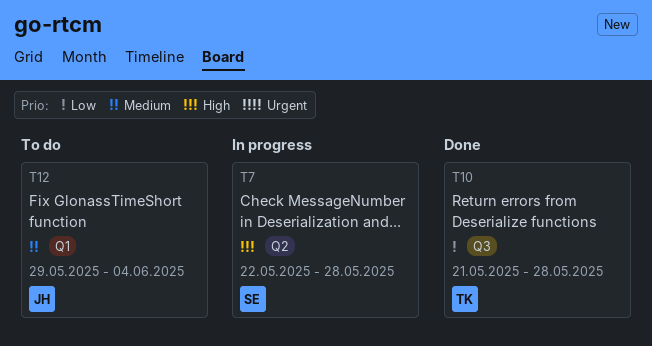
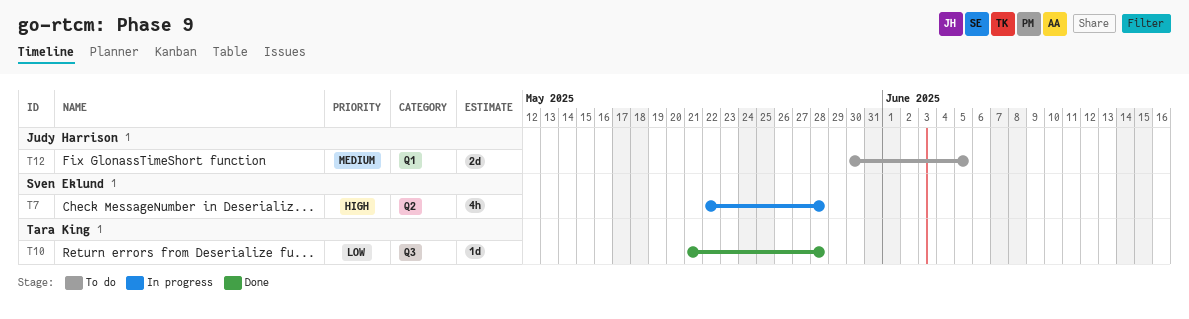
T12, start: May 29 -> May 30
T12, due: Jun 4 -> Jun 5

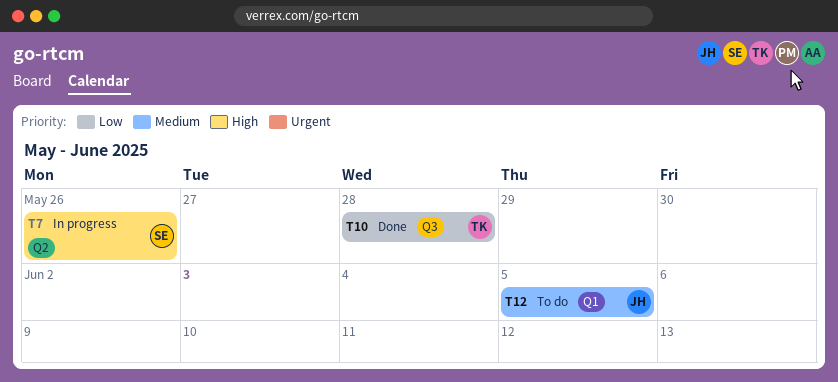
T7, due: May 28 -> May 26

